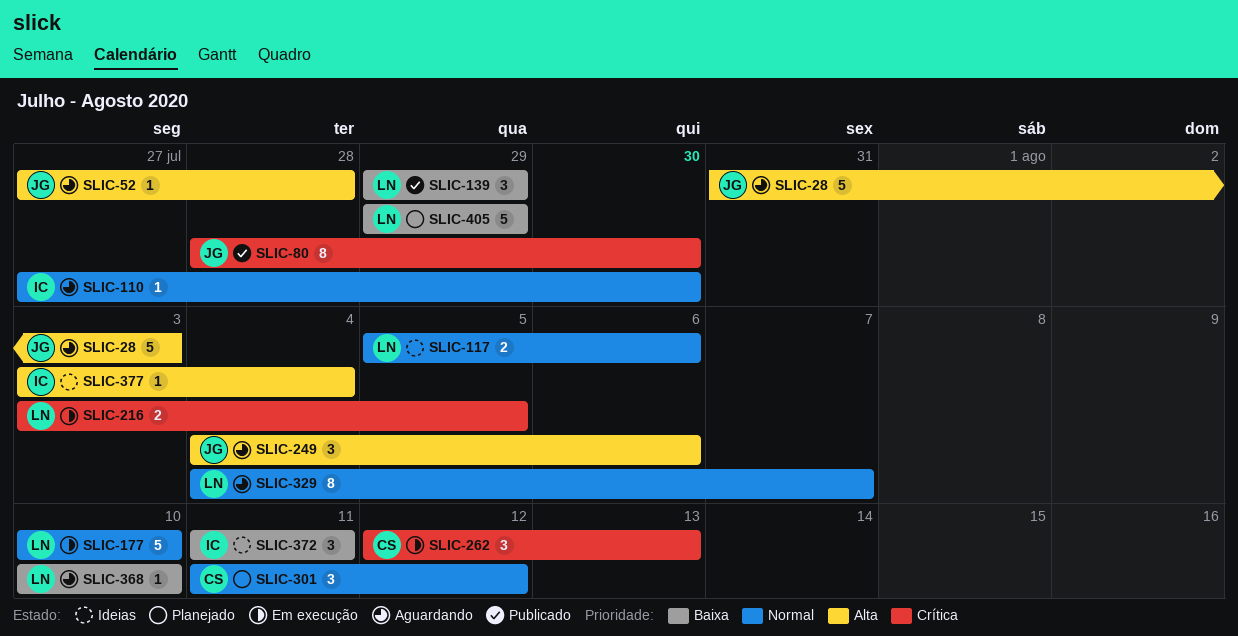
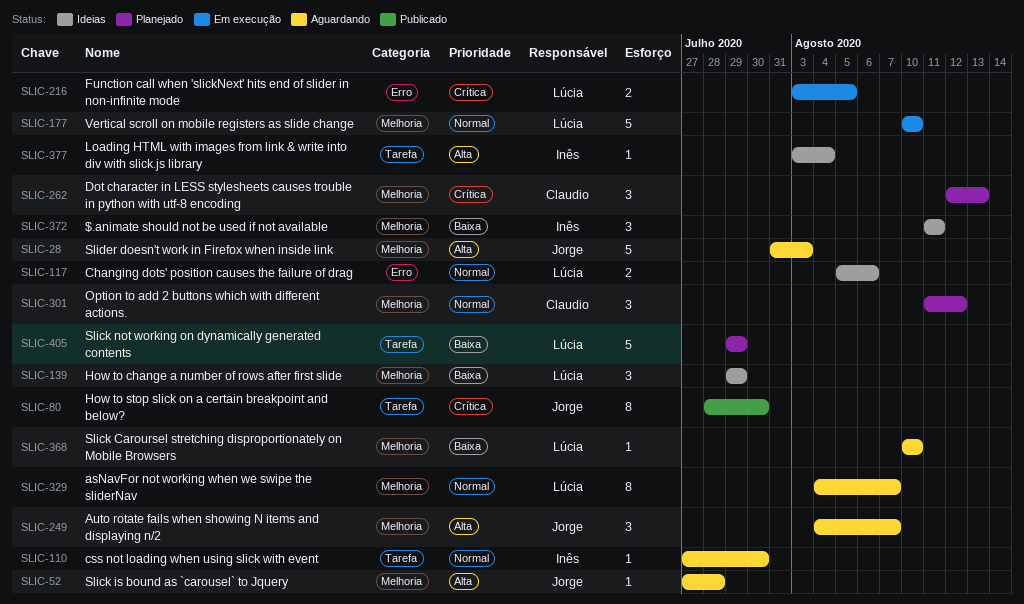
SLIC-139, status: Publicado -> Ideias
SLIC-249, due: Aug 6 -> Aug 7
SLIC-262, status: Em execução -> Planejado

